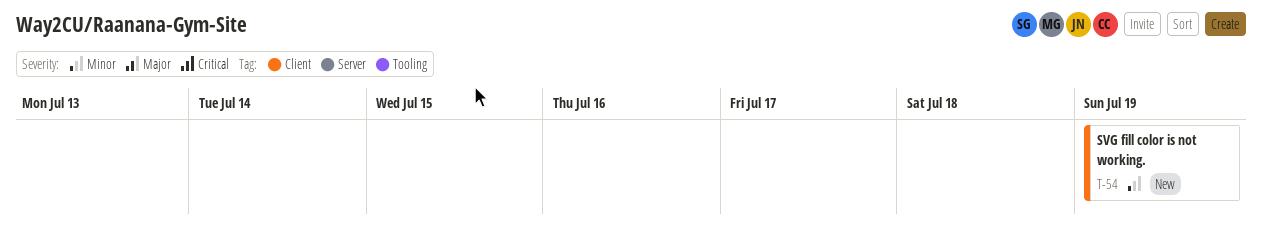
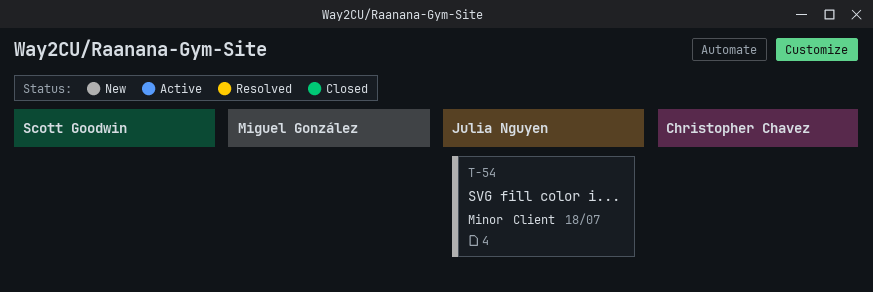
T-54, due: Jul 19 -> Jul 18

